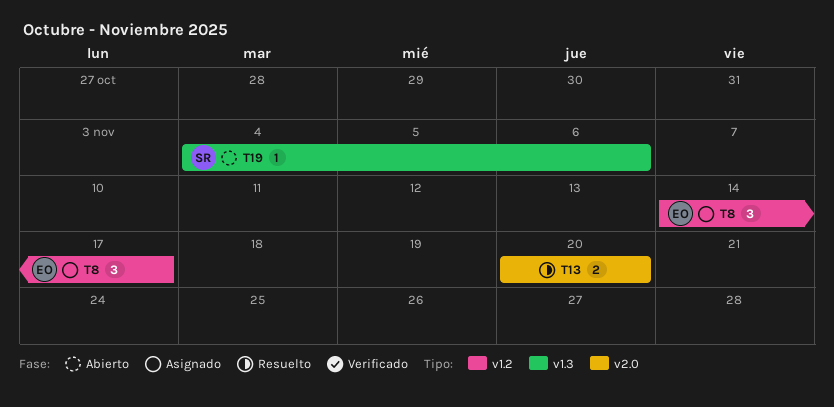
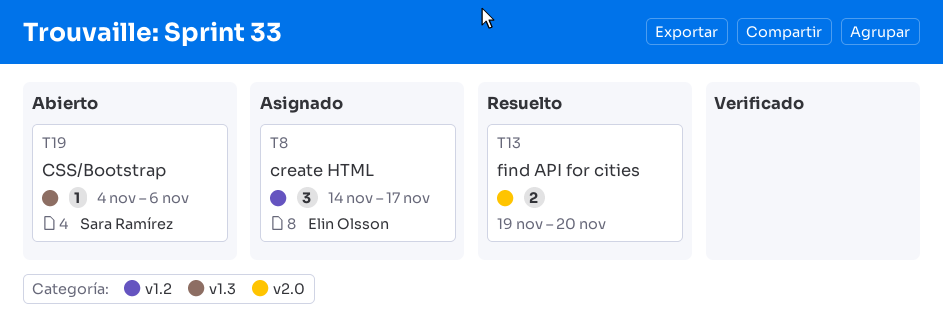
T13, start: Nov 20 -> Nov 19

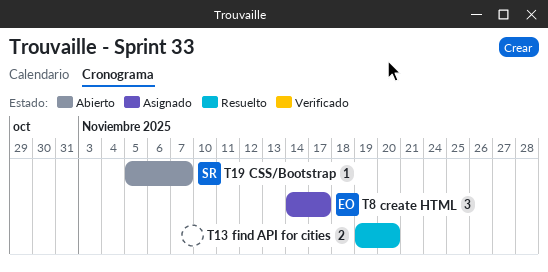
T19, start: Nov 4 -> Nov 5
T19, due: Nov 6 -> Nov 7

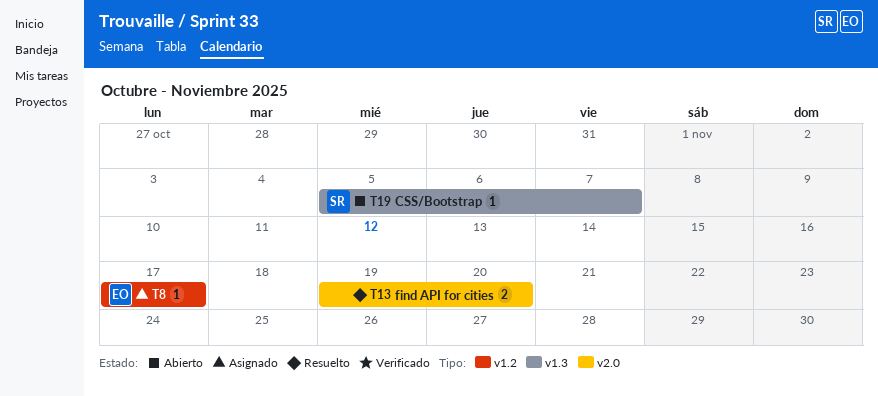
T8, estimate: 3 -> 1
T8, start: Nov 14 -> Nov 17

